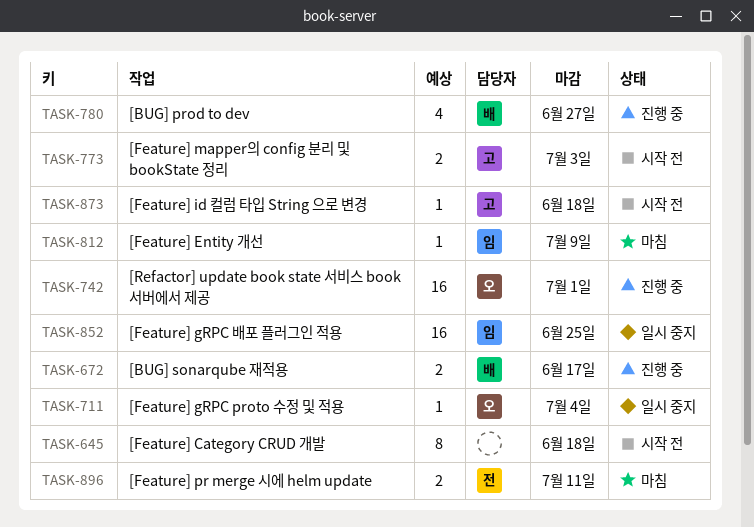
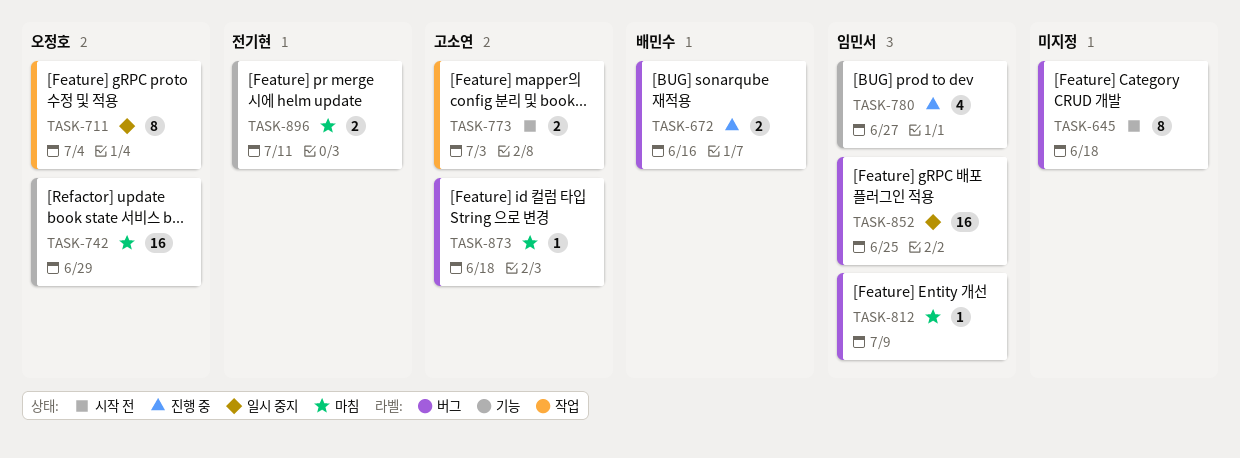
TASK-672, due: Jun 17 -> Jun 16
TASK-711, estimate: 1 -> 8
TASK-742, status: 진행 중 -> 마침
TASK-742, due: Jul 1 -> Jun 29
TASK-780, owner: 배민수 -> 임민서
TASK-873, status: 시작 전 -> 마침

